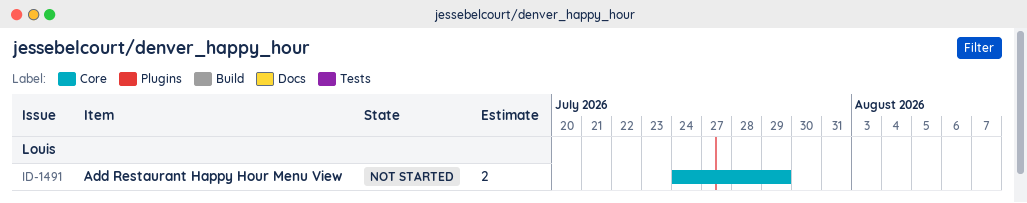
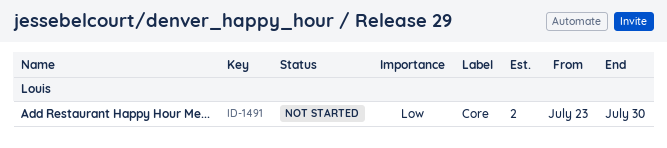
ID-1491, start: Jul 24 -> Jul 23
ID-1491, due: Jul 29 -> Jul 30

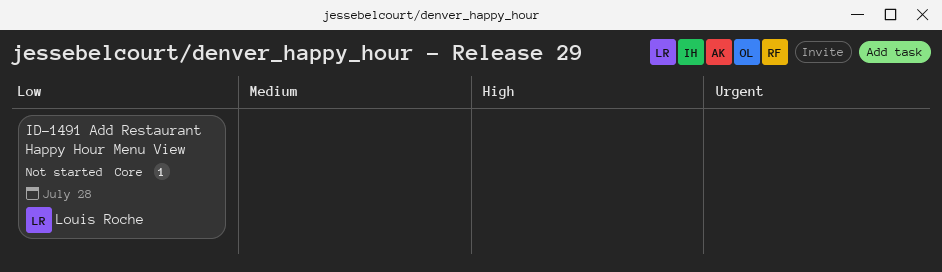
ID-1491, estimate: 2 -> 1
ID-1491, due: Jul 30 -> Jul 28

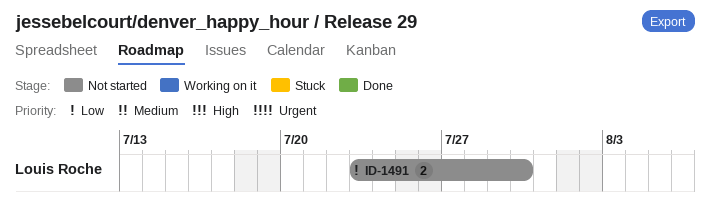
ID-1491, estimate: 1 -> 2
ID-1491, due: Jul 28 -> Jul 30

